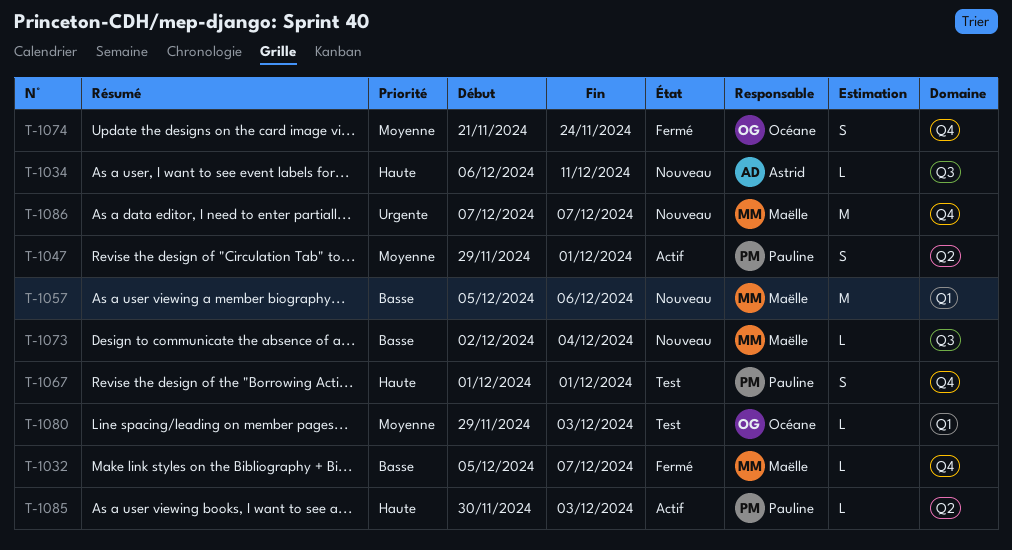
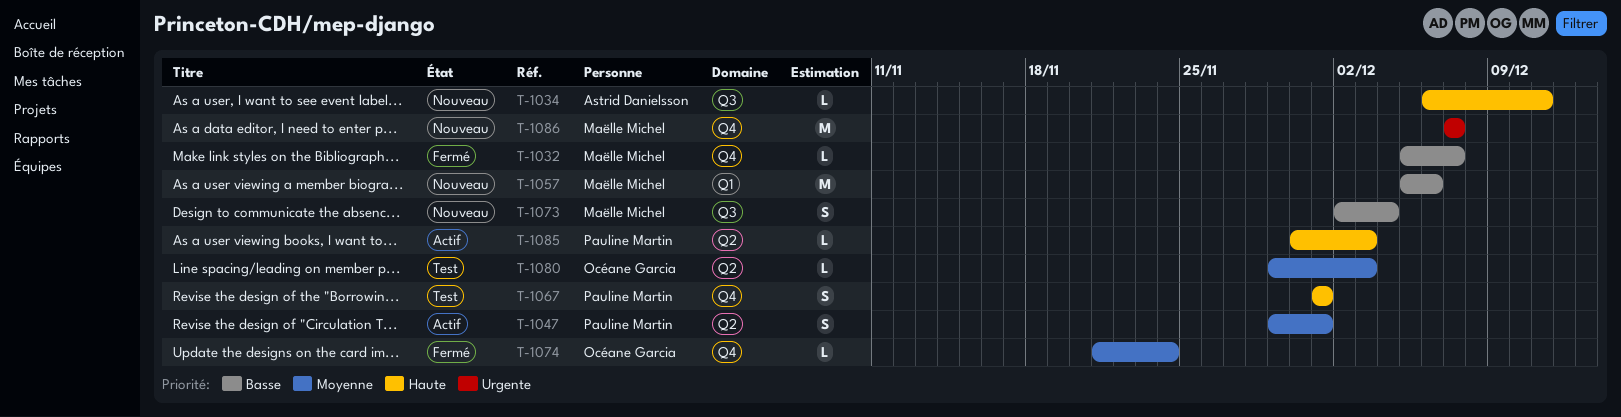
T-1073, estimate: L -> S
T-1074, estimate: S -> L
T-1080, label: Q1 -> Q2

